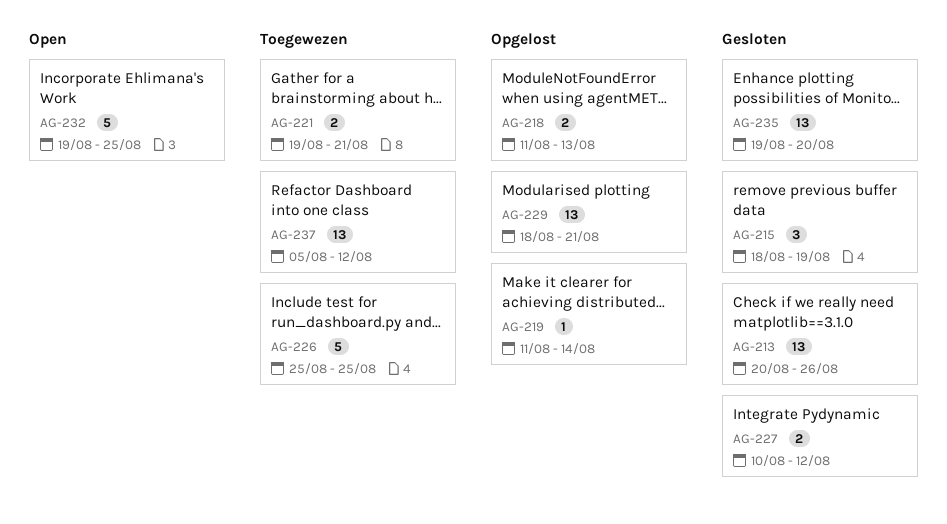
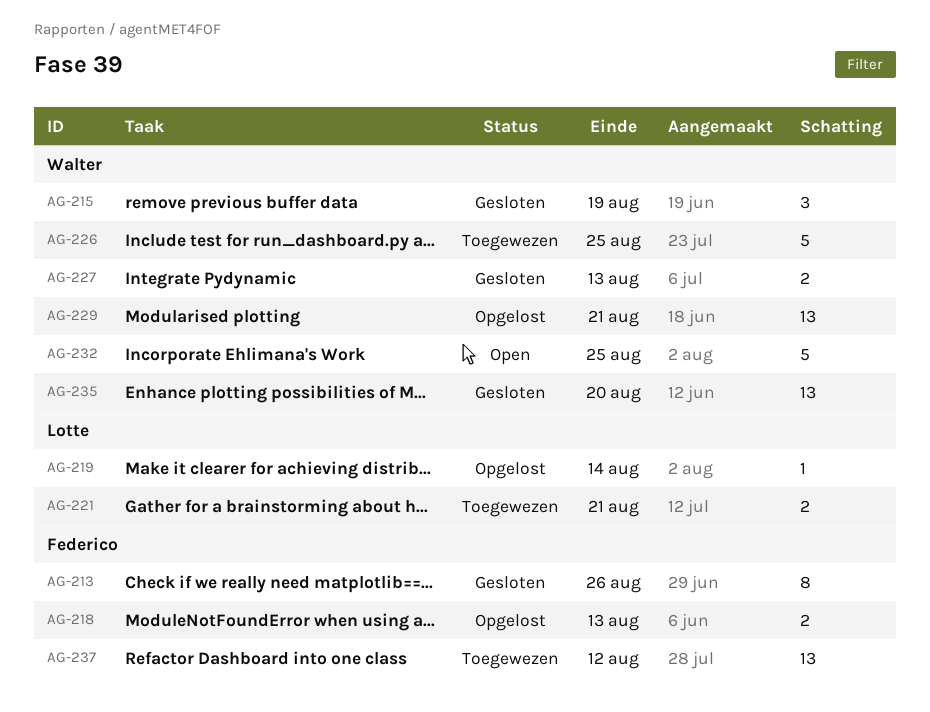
AG-213, estimate: 13 -> 8
AG-227, due: Aug 12 -> Aug 13

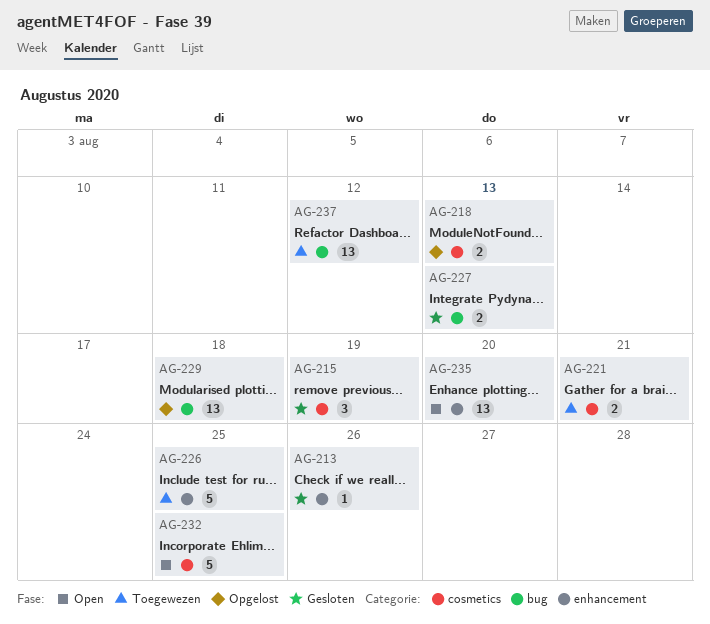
AG-213, estimate: 8 -> 1
AG-219: present -> none
AG-229, due: Aug 21 -> Aug 18
AG-235, status: Gesloten -> Open

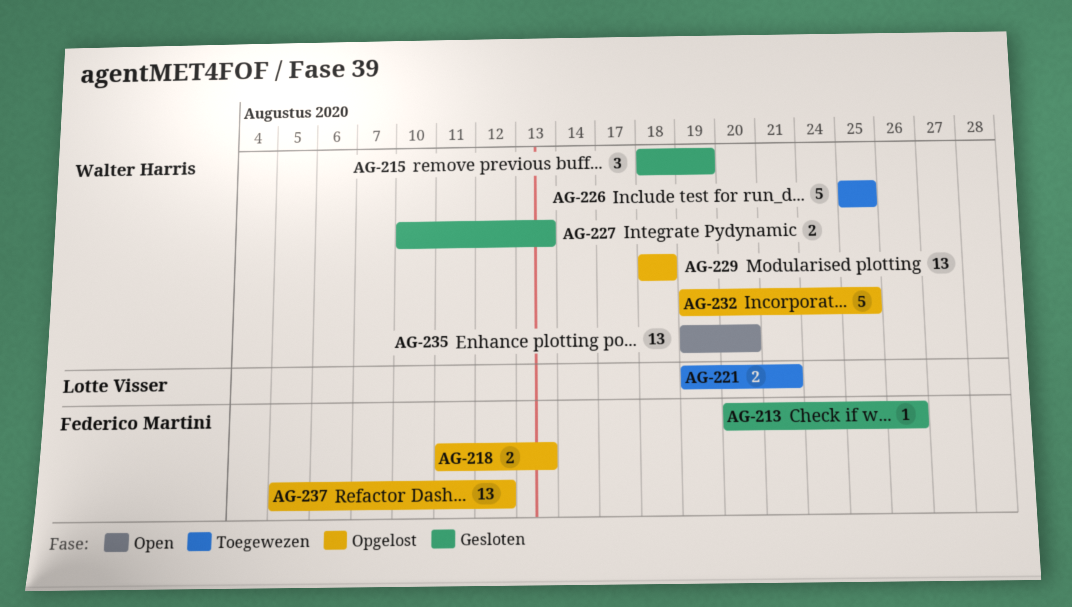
AG-232, status: Open -> Opgelost
AG-237, status: Toegewezen -> Opgelost

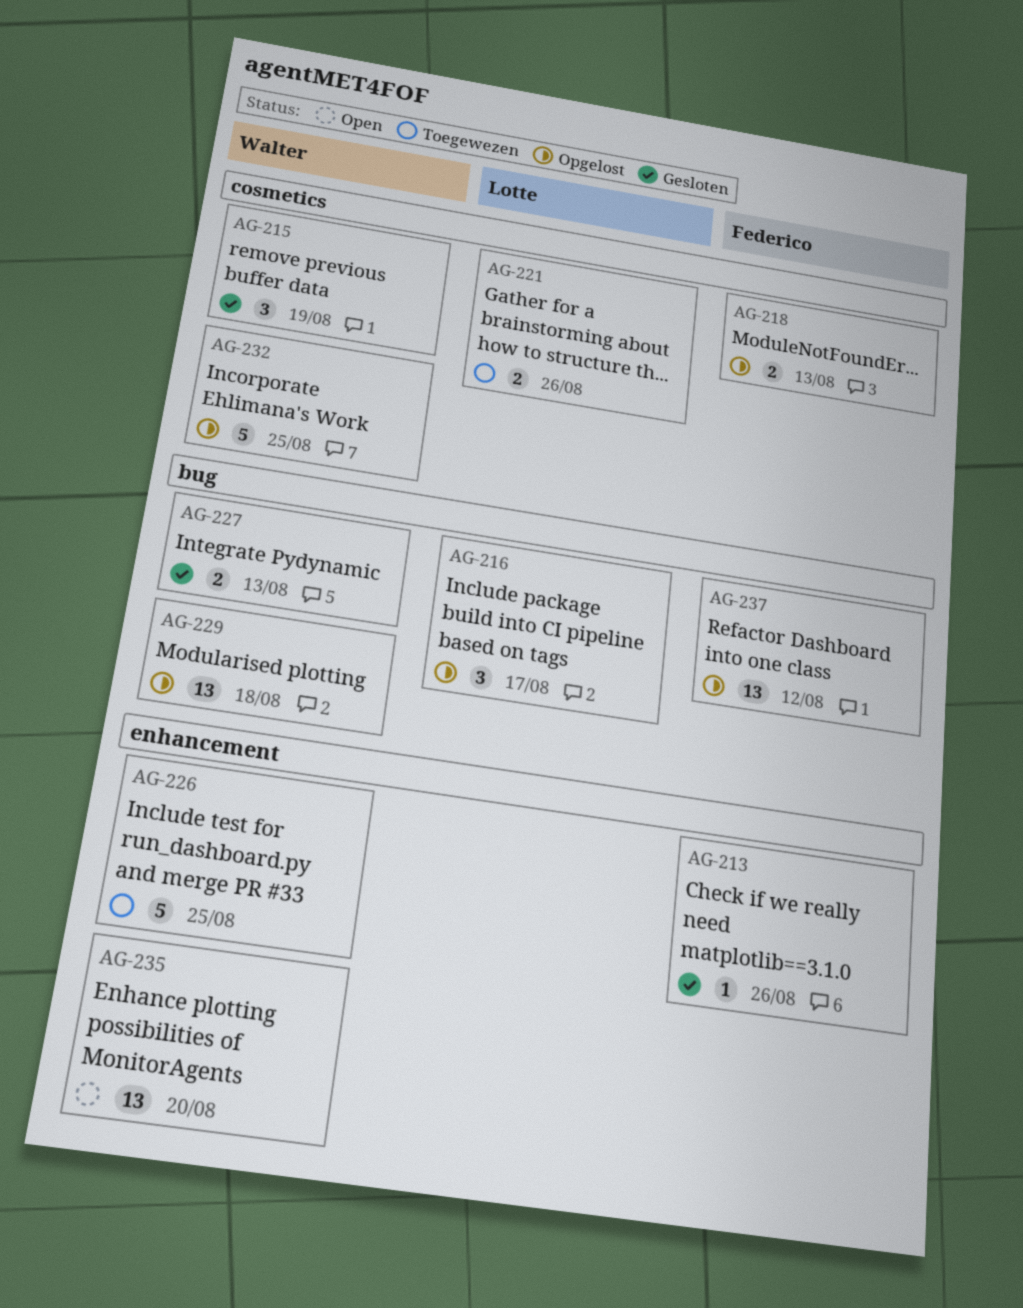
AG-216: none -> present
AG-221, due: Aug 21 -> Aug 26

